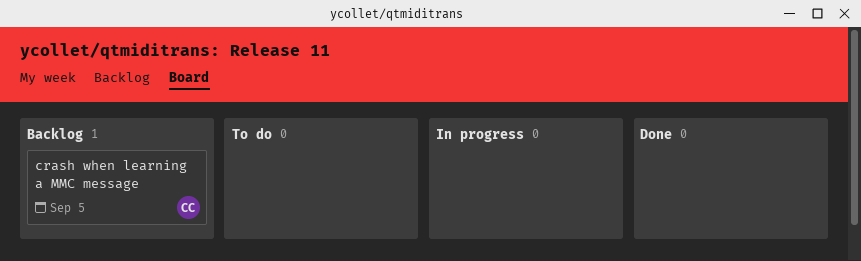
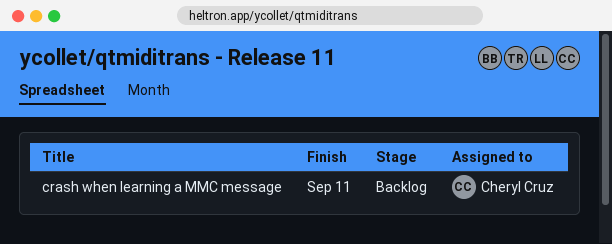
crash when learning a MMC message, due: Sep 5 -> Sep 11

